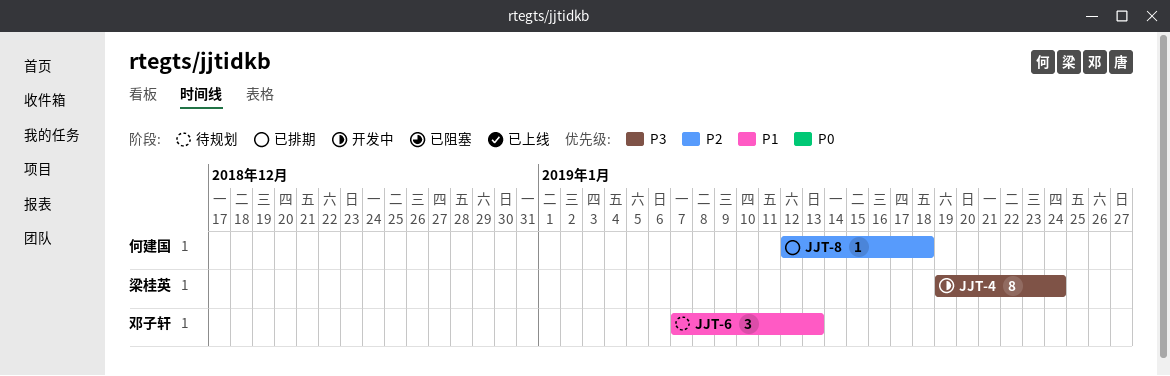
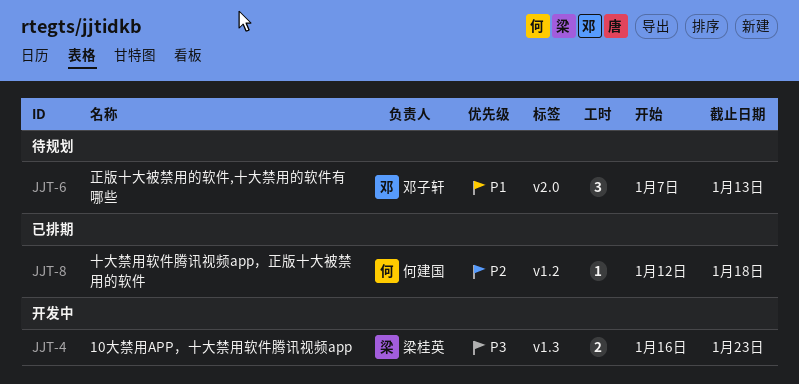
JJT-4, estimate: 8 -> 2
JJT-4, start: Jan 19 -> Jan 16
JJT-4, due: Jan 24 -> Jan 23

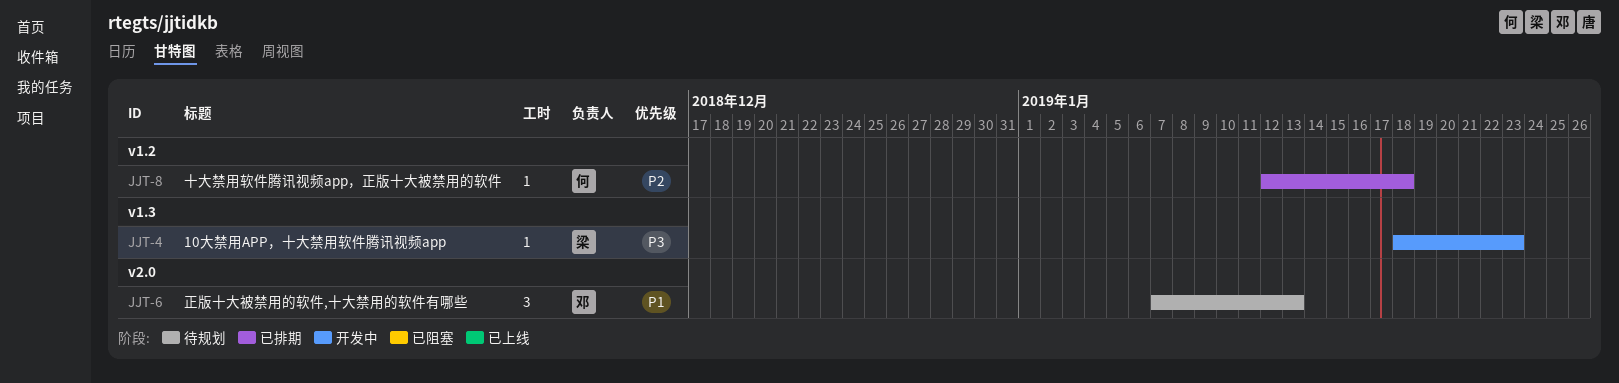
JJT-4, estimate: 2 -> 1
JJT-4, start: Jan 16 -> Jan 18

